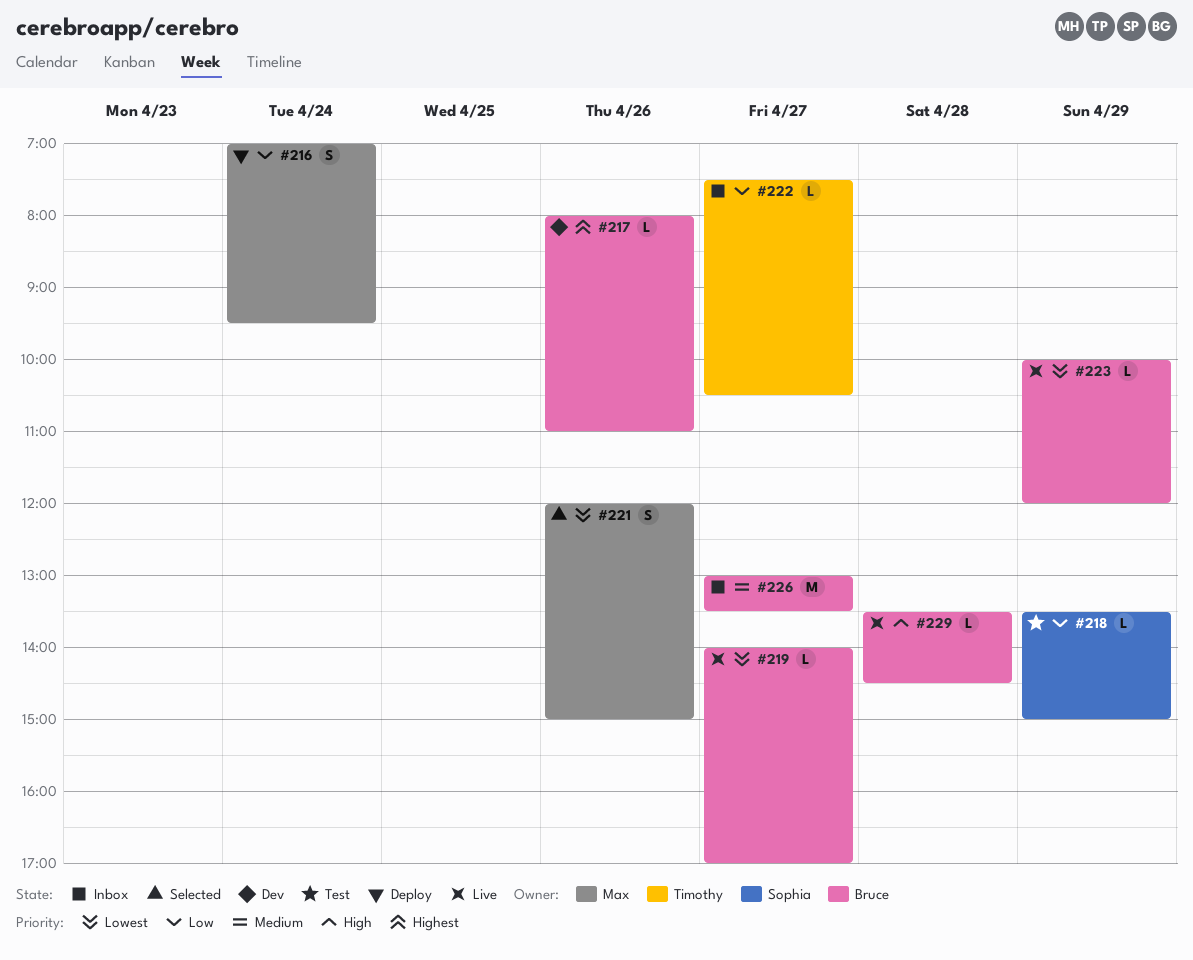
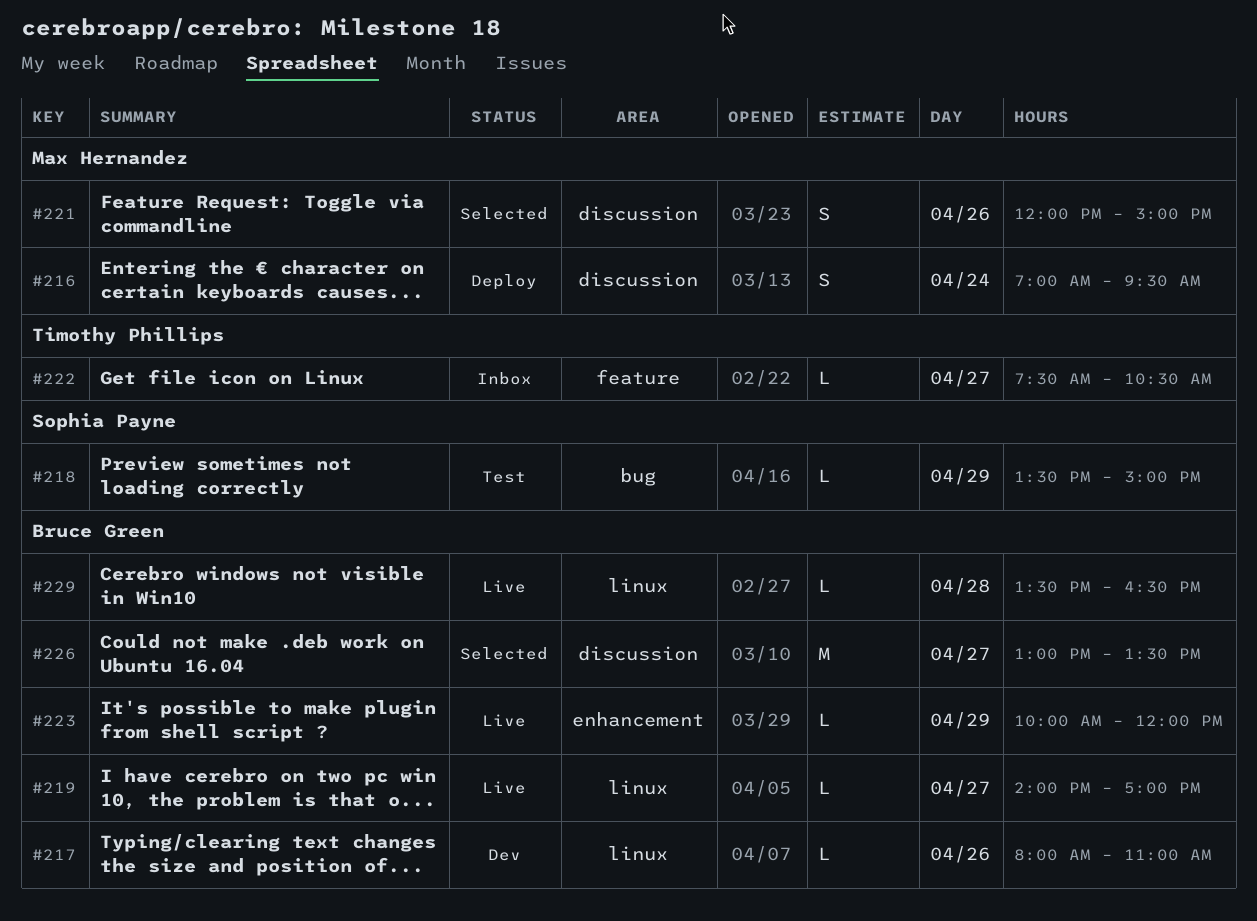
#226, status: Inbox -> Selected
#229, ends: 14:30 -> 16:30

